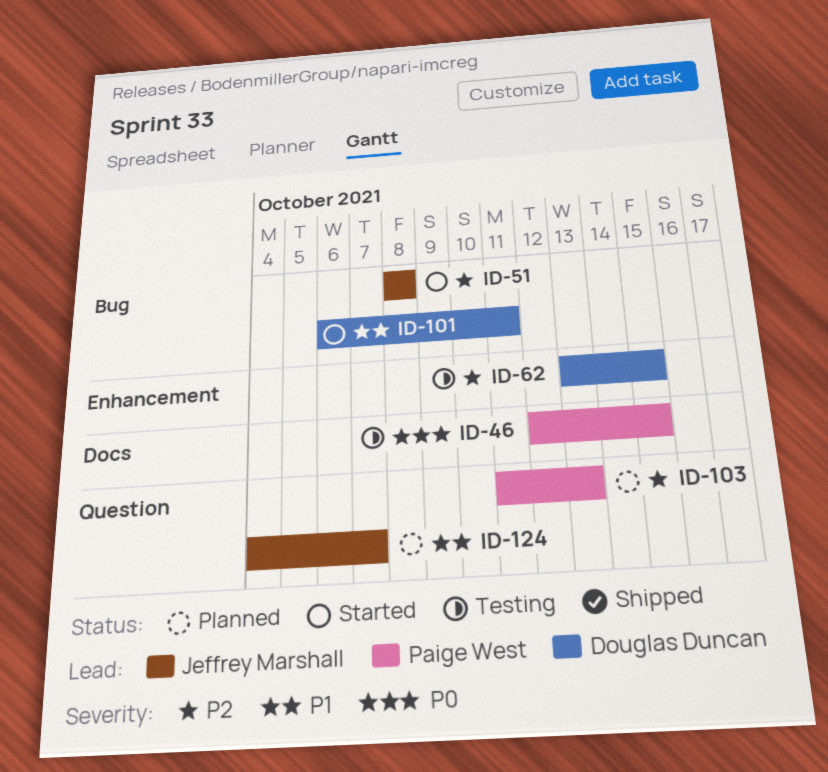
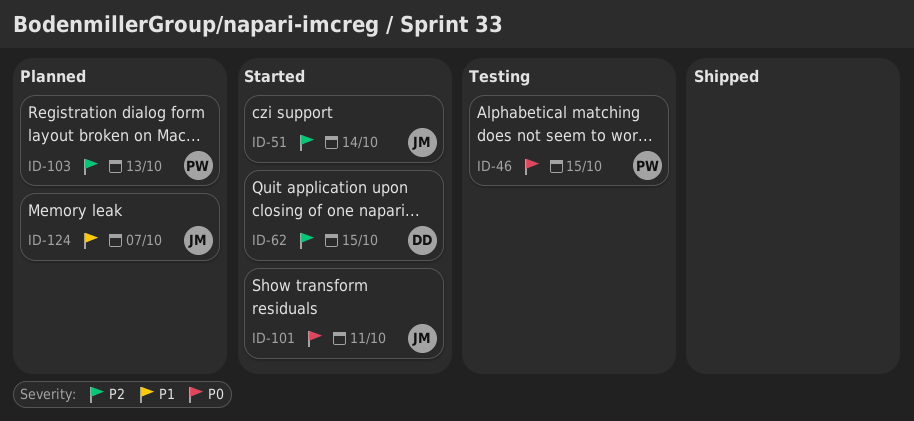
ID-51, due: Oct 8 -> Oct 14
ID-62, status: Testing -> Started
ID-101, owner: Douglas Duncan -> Jeffrey Marshall
ID-101, priority: P1 -> P0

